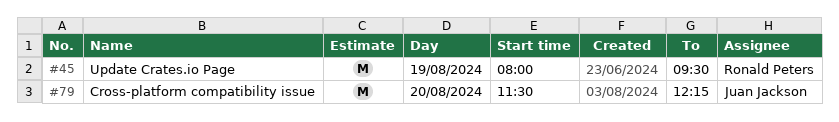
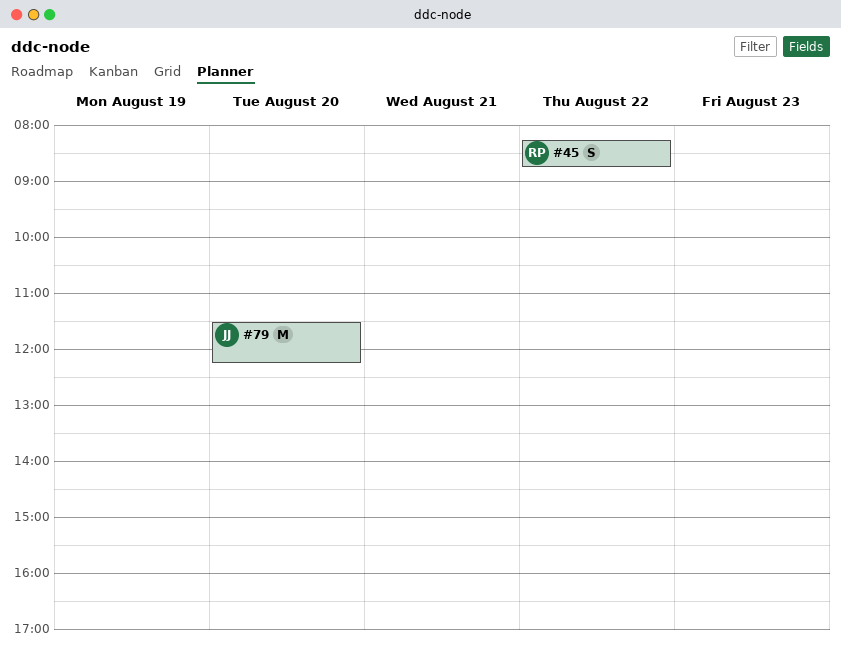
#45, estimate: M -> S
#45, day: Aug 19 -> Aug 22
#45, begins: 08:00 -> 08:15
#45, ends: 09:30 -> 08:45

